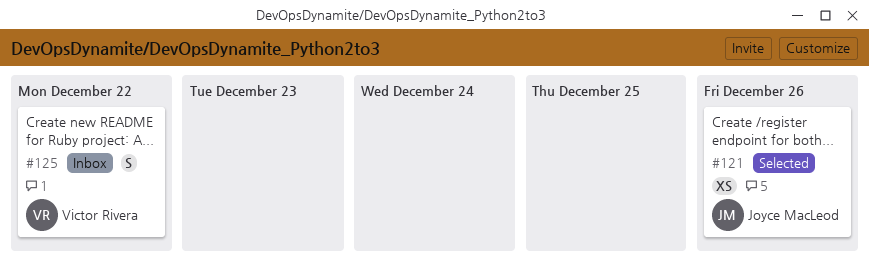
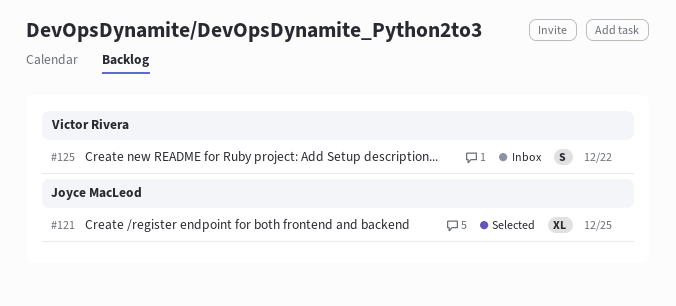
#121, estimate: XS -> XL
#121, due: Dec 26 -> Dec 25

